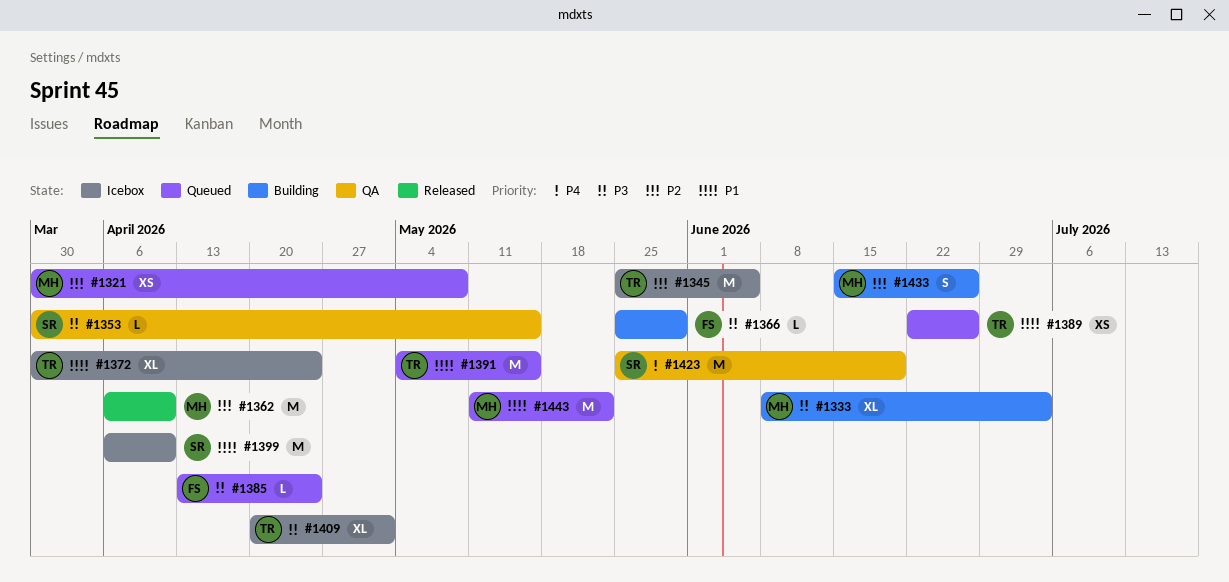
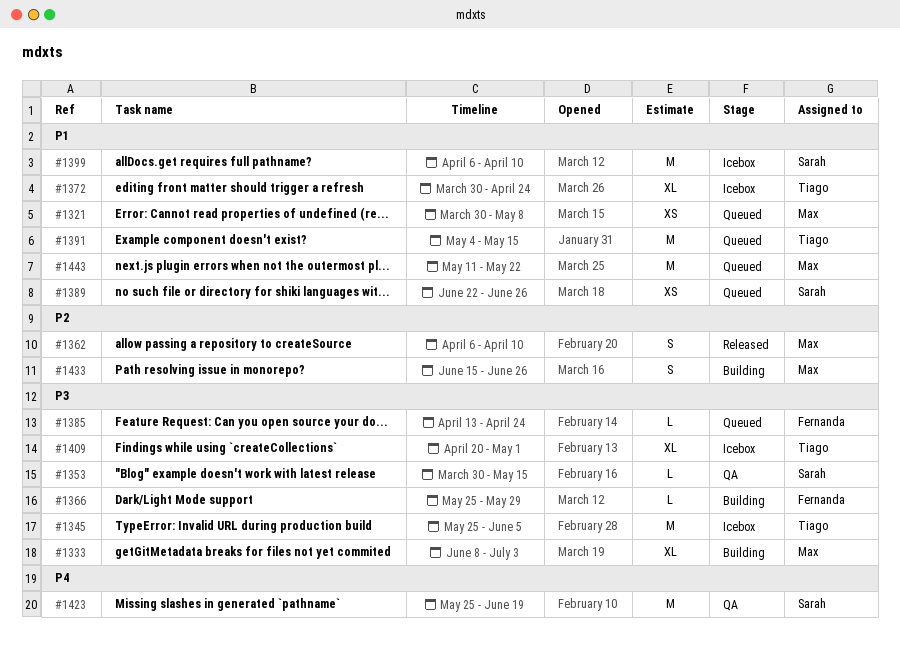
#1321, priority: P2 -> P1
#1345, priority: P2 -> P3
#1362, estimate: M -> S
#1389, owner: Tiago -> Sarah

